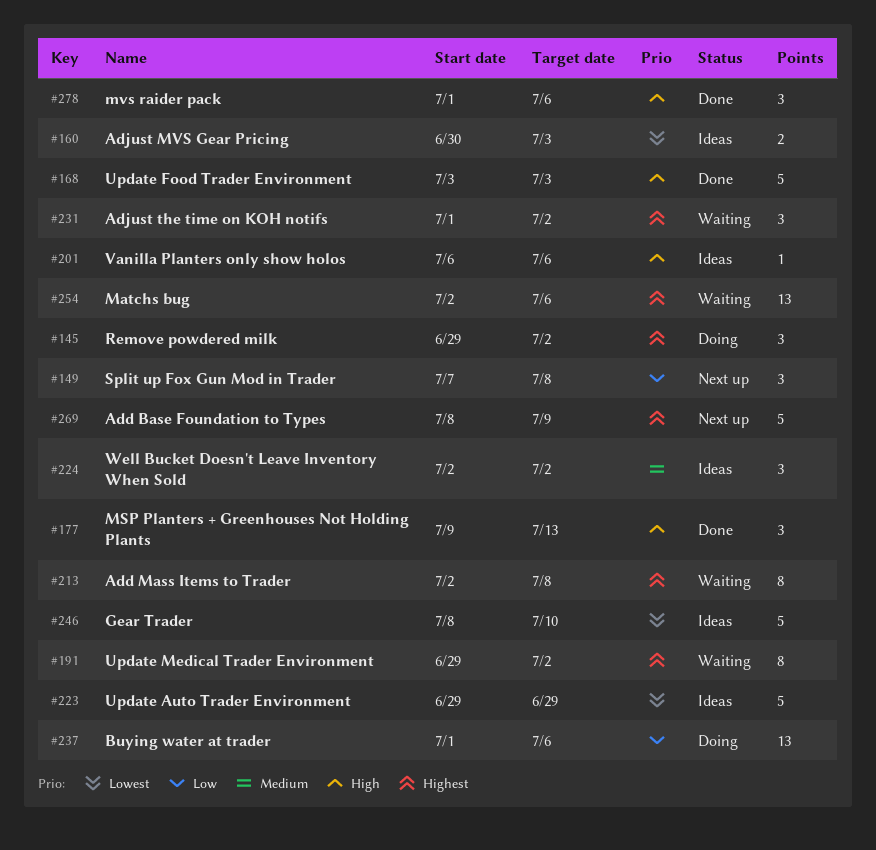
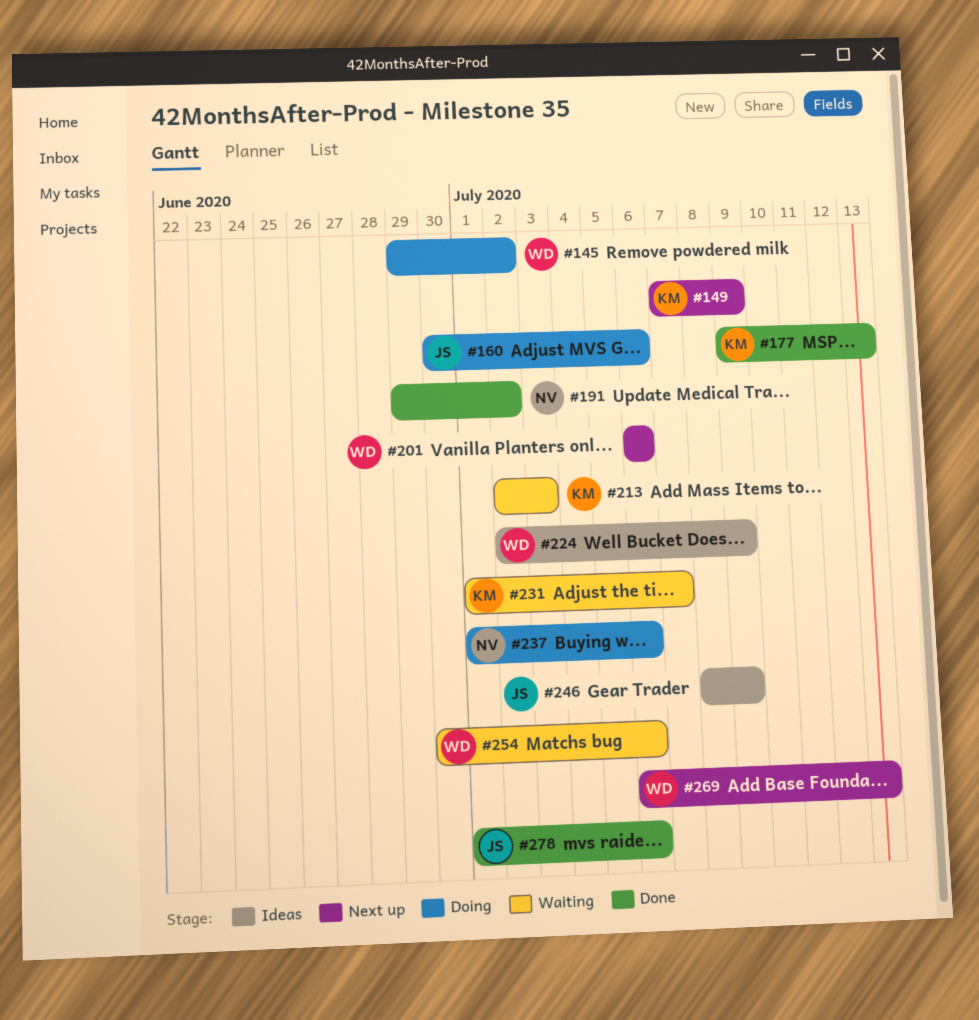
#149, due: Jul 8 -> Jul 9
#160, status: Ideas -> Doing
#160, due: Jul 3 -> Jul 6
#168: present -> none
#191, status: Waiting -> Done
#201, status: Ideas -> Next up
#213, due: Jul 8 -> Jul 3
#223: present -> none
#224, due: Jul 2 -> Jul 9
#231, due: Jul 2 -> Jul 7
#246, due: Jul 10 -> Jul 9
#254, start: Jul 2 -> Jun 30
#269, start: Jul 8 -> Jul 6
#269, due: Jul 9 -> Jul 13

